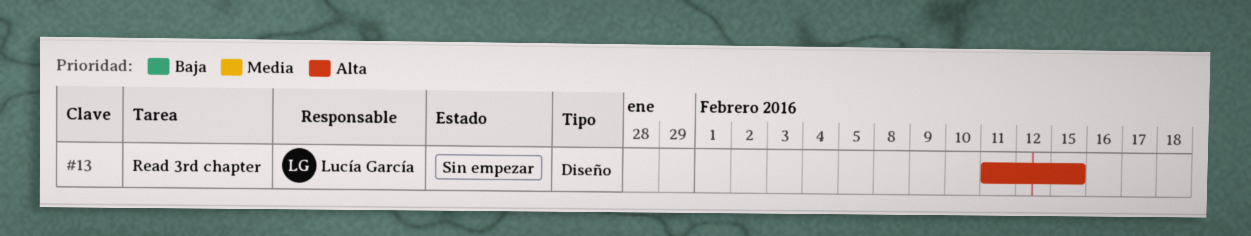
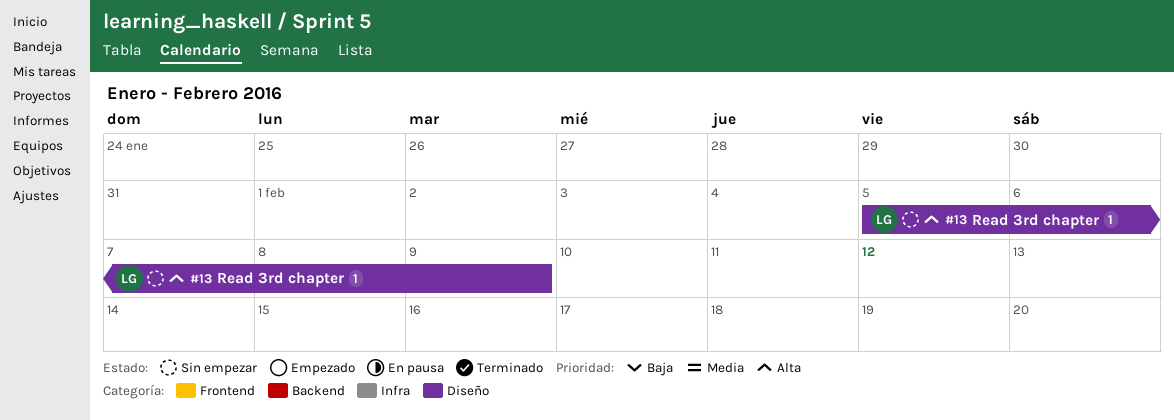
#13, start: Feb 11 -> Feb 5
#13, due: Feb 15 -> Feb 9

